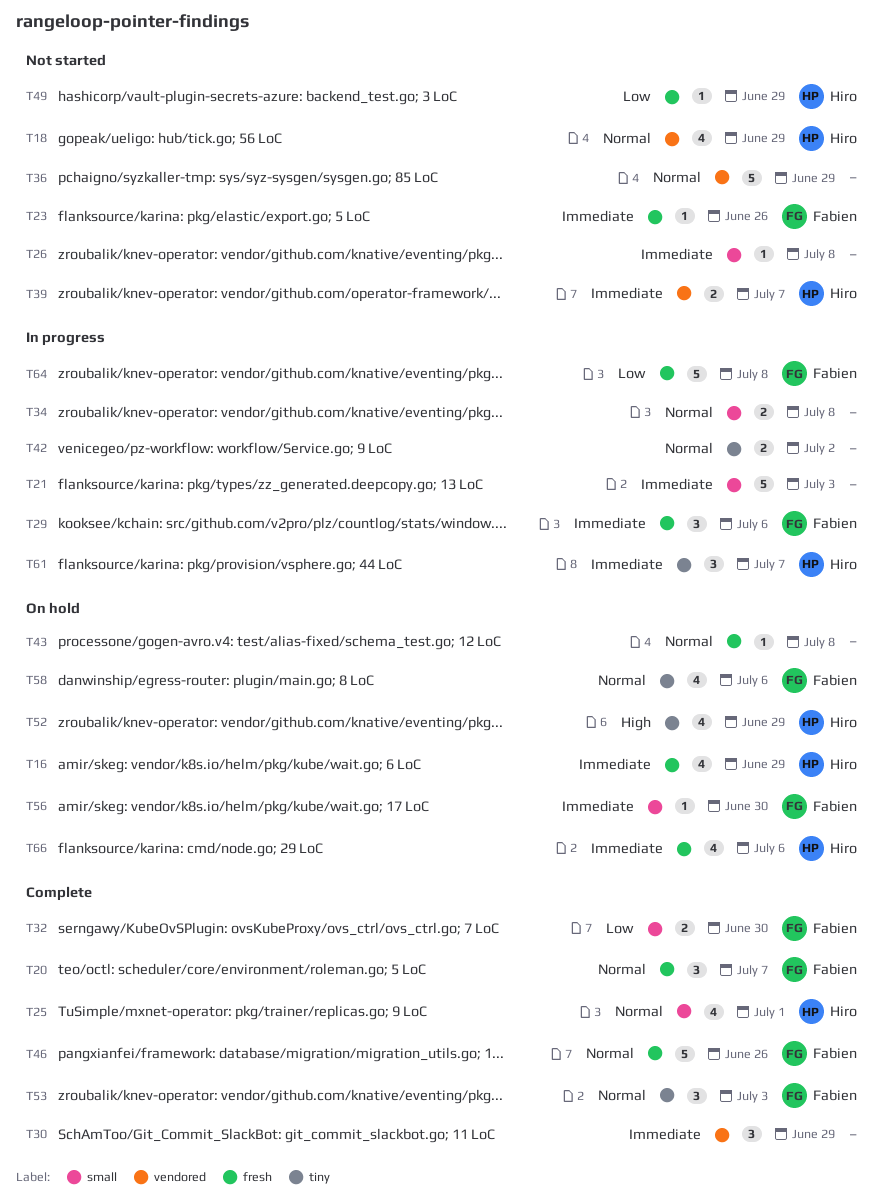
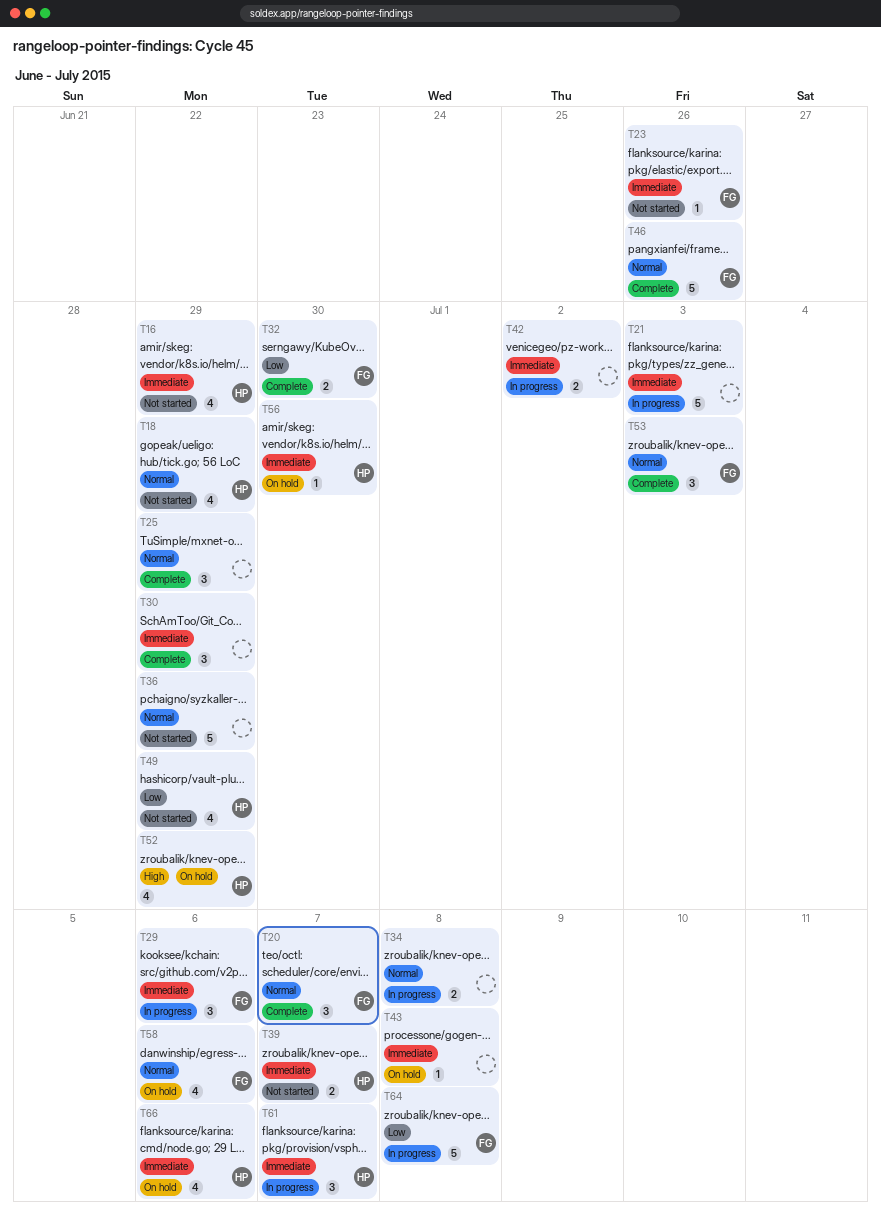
T16, status: On hold -> Not started
T25, owner: Hiro -> none
T25, estimate: 4 -> 3
T25, due: Jul 1 -> Jun 29
T26: present -> none
T42, priority: Normal -> Immediate
T43, priority: Normal -> Immediate
T49, estimate: 1 -> 4
T56, owner: Fabien -> Hiro

